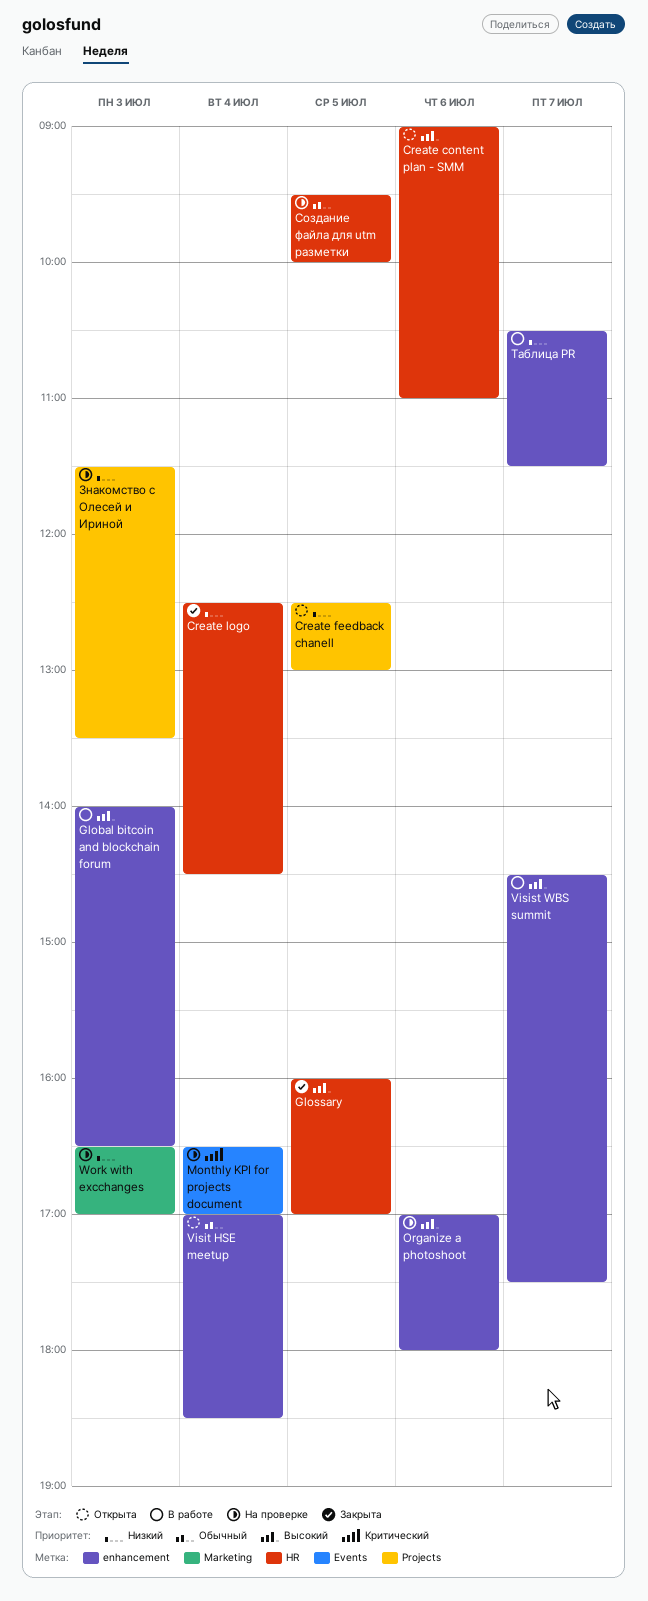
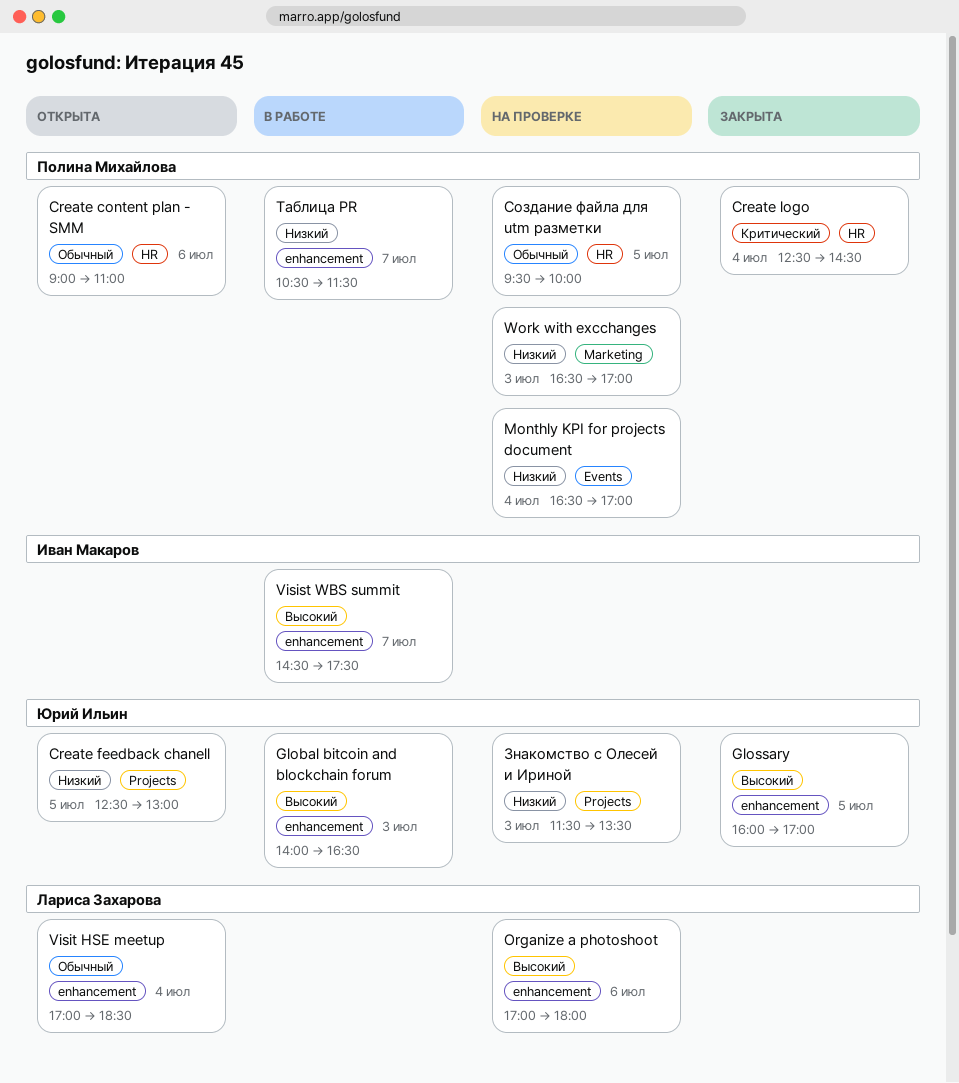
Create content plan - SMM, priority: Высокий -> Обычный
Create logo, priority: Низкий -> Критический
Glossary, label: HR -> enhancement
Monthly KPI for projects document, priority: Критический -> Низкий

